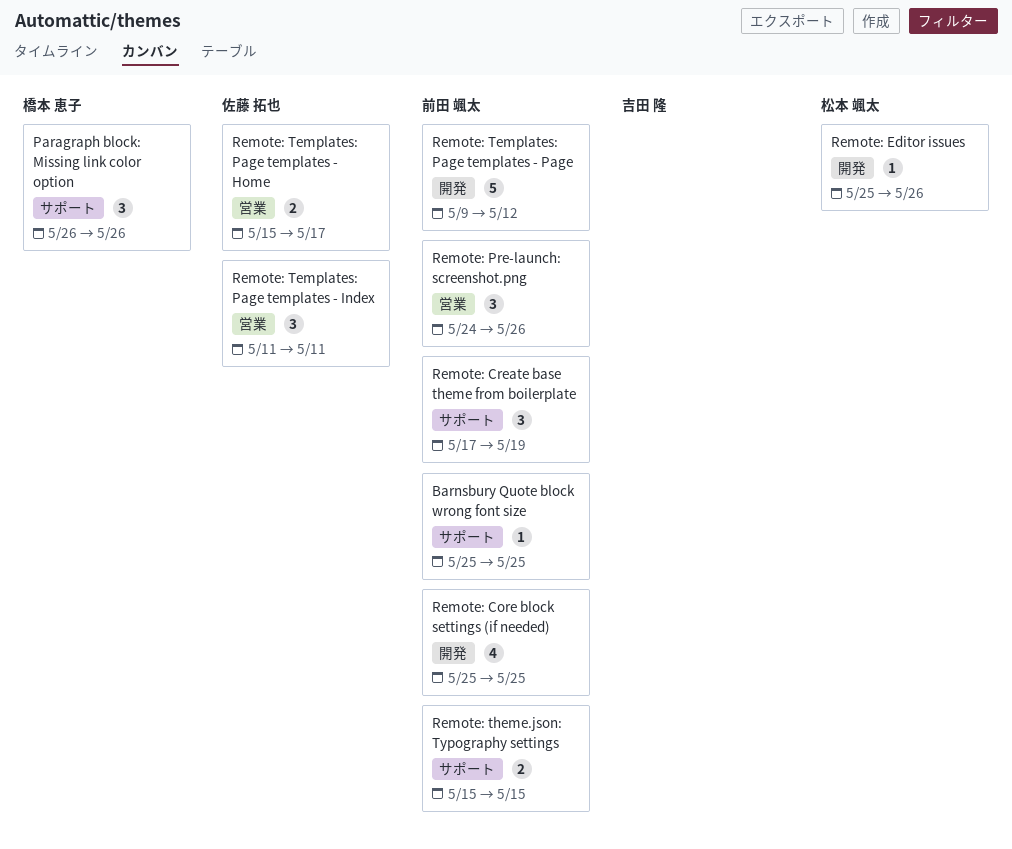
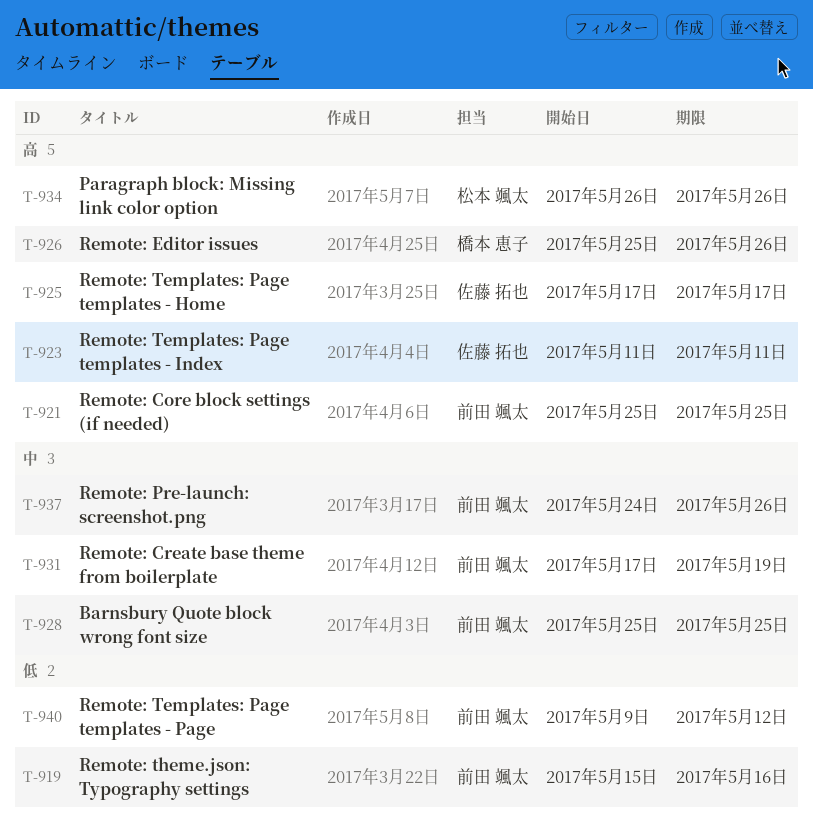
Paragraph block: Missing link color option, owner: 橋本 恵子 -> 松本 颯太
Remote: Editor issues, owner: 松本 颯太 -> 橋本 恵子
Remote: Templates: Page templates - Home, start: May 15 -> May 17
Remote: theme.json: Typography settings, due: May 15 -> May 16

